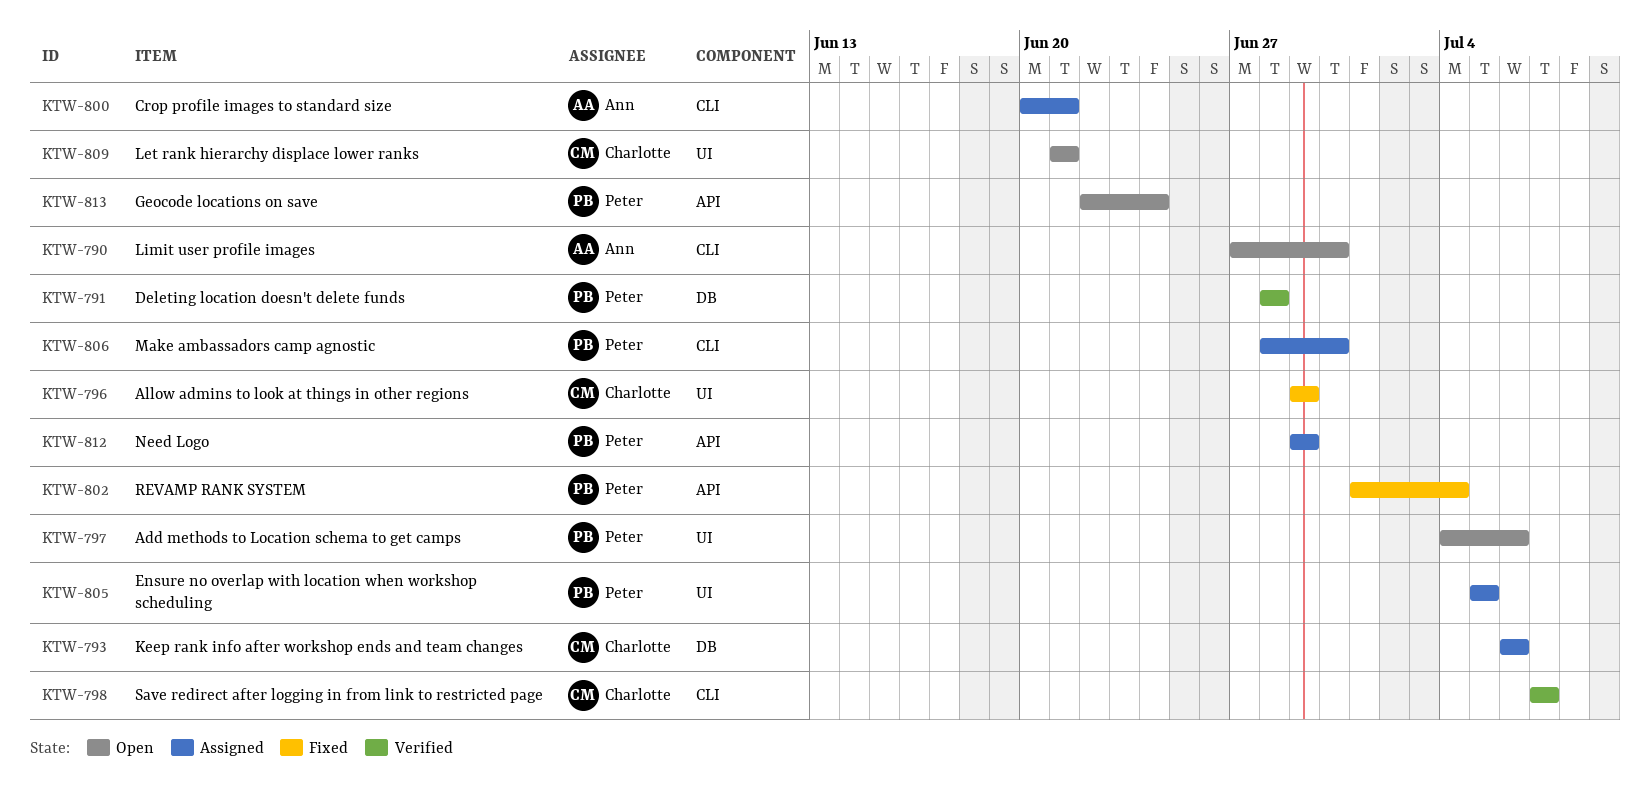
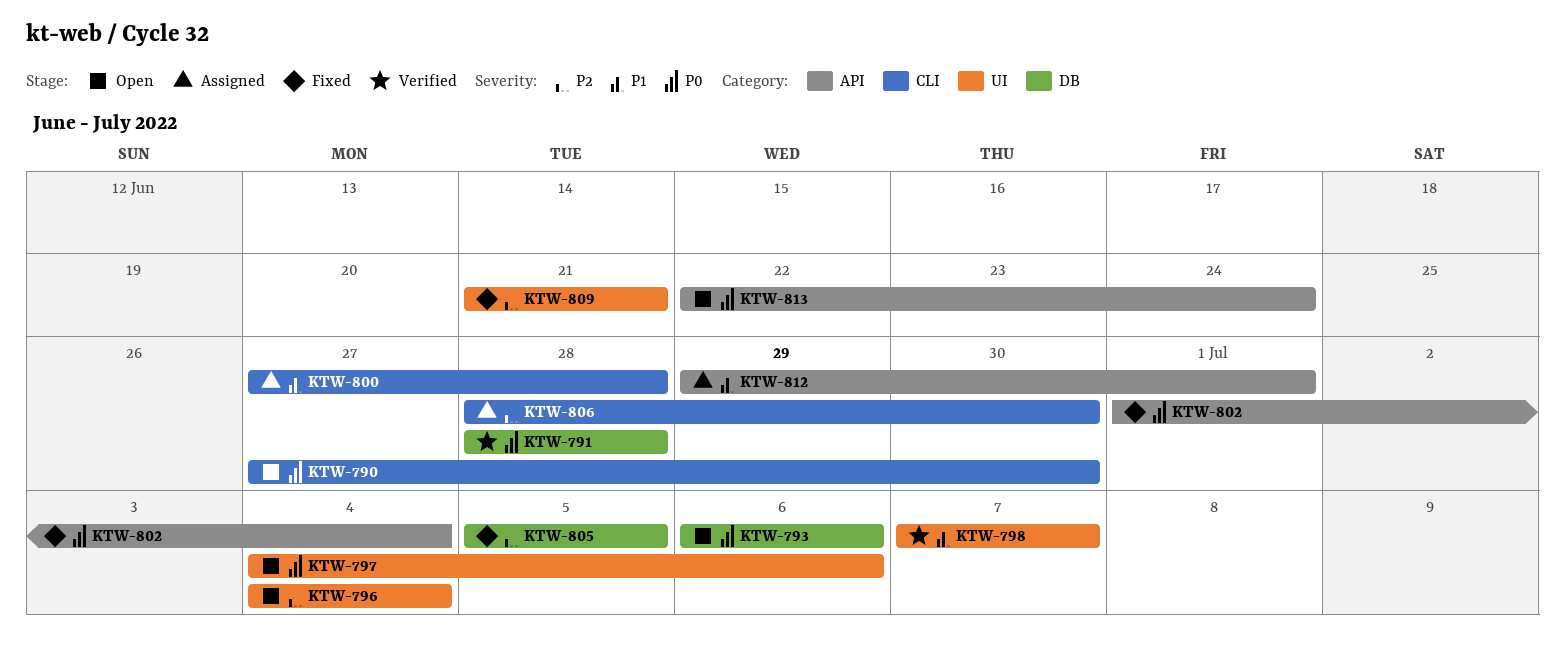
KTW-793, status: Assigned -> Open
KTW-796, status: Fixed -> Open
KTW-796, start: Jun 29 -> Jul 4
KTW-796, due: Jun 29 -> Jul 4
KTW-798, label: CLI -> UI
KTW-800, start: Jun 20 -> Jun 27
KTW-800, due: Jun 21 -> Jun 28
KTW-805, status: Assigned -> Fixed
KTW-805, label: UI -> DB
KTW-809, status: Open -> Fixed
KTW-812, due: Jun 29 -> Jul 1

